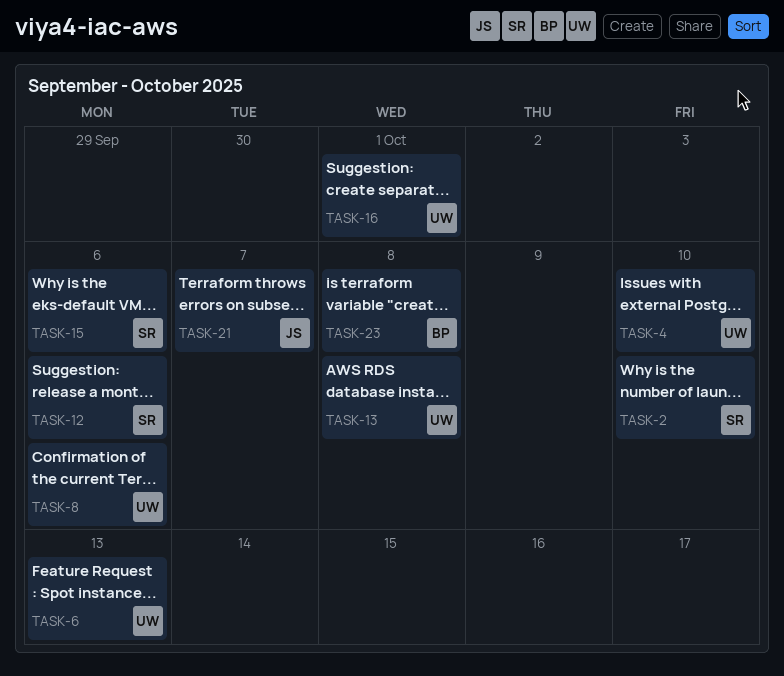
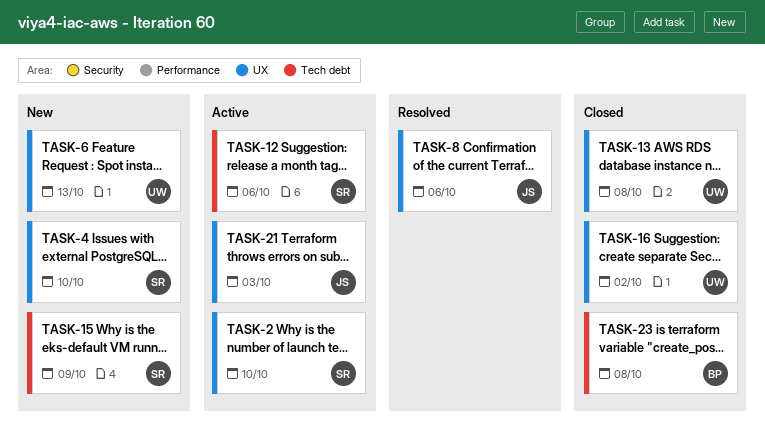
TASK-4, owner: UW -> SR
TASK-8, owner: UW -> JS
TASK-15, due: Oct 6 -> Oct 9
TASK-16, due: Oct 1 -> Oct 2
TASK-21, due: Oct 7 -> Oct 3

